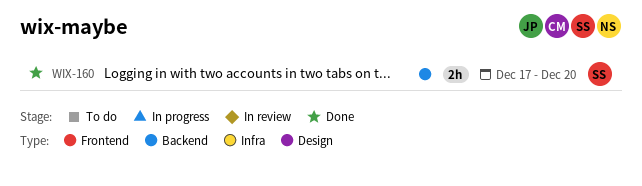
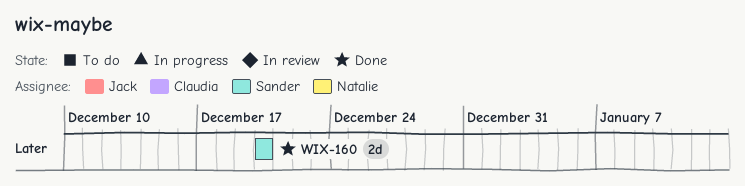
WIX-160, estimate: 2h -> 2d
WIX-160, start: Dec 17 -> Dec 20

